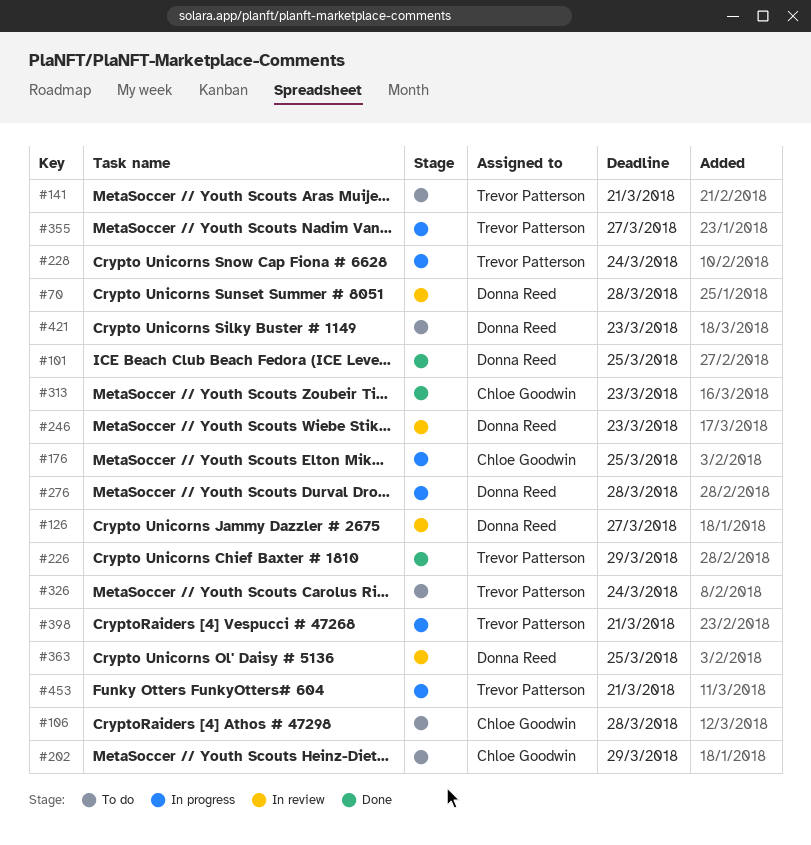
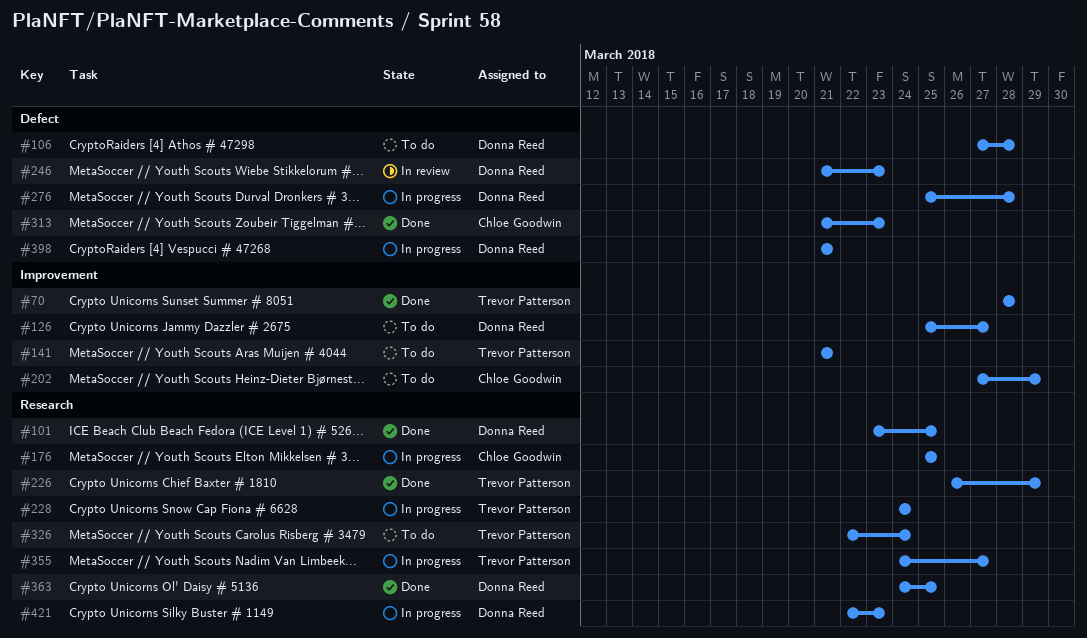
#70, status: In review -> Done
#70, owner: Donna Reed -> Trevor Patterson
#106, owner: Chloe Goodwin -> Donna Reed
#126, status: In review -> To do
#363, status: In review -> Done
#398, owner: Trevor Patterson -> Donna Reed
#421, status: To do -> In progress
#453: present -> none

